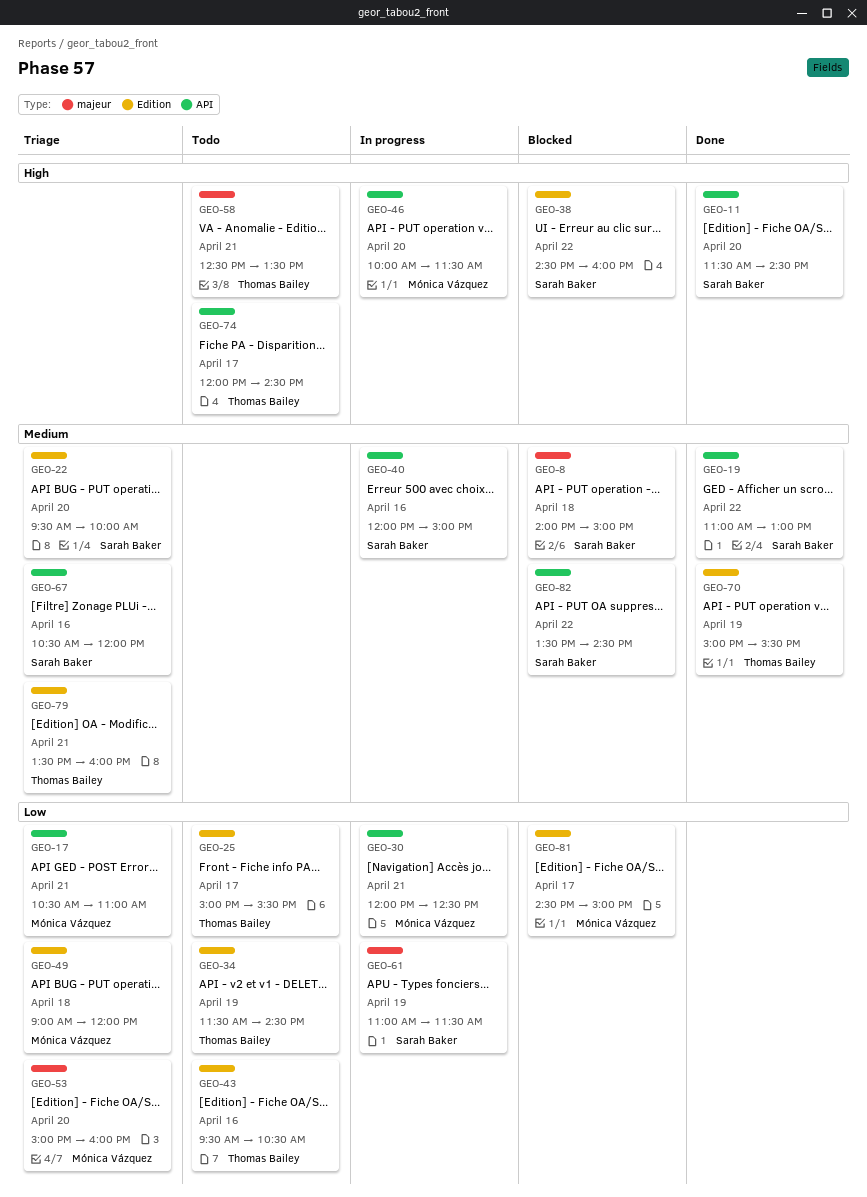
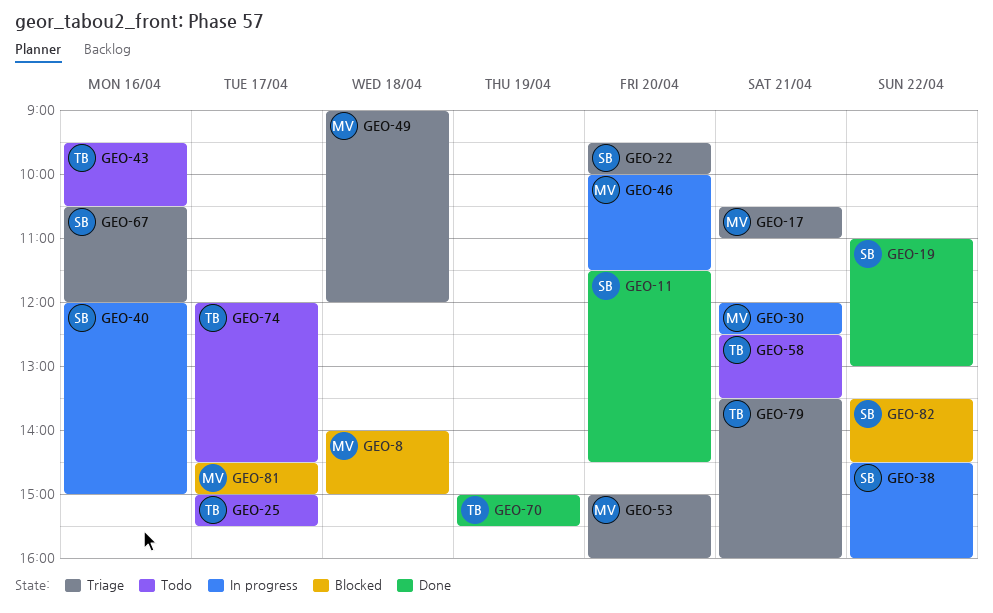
GEO-8, owner: Sarah Baker -> Mónica Vázquez
GEO-34: present -> none
GEO-38, status: Blocked -> In progress
GEO-61: present -> none

